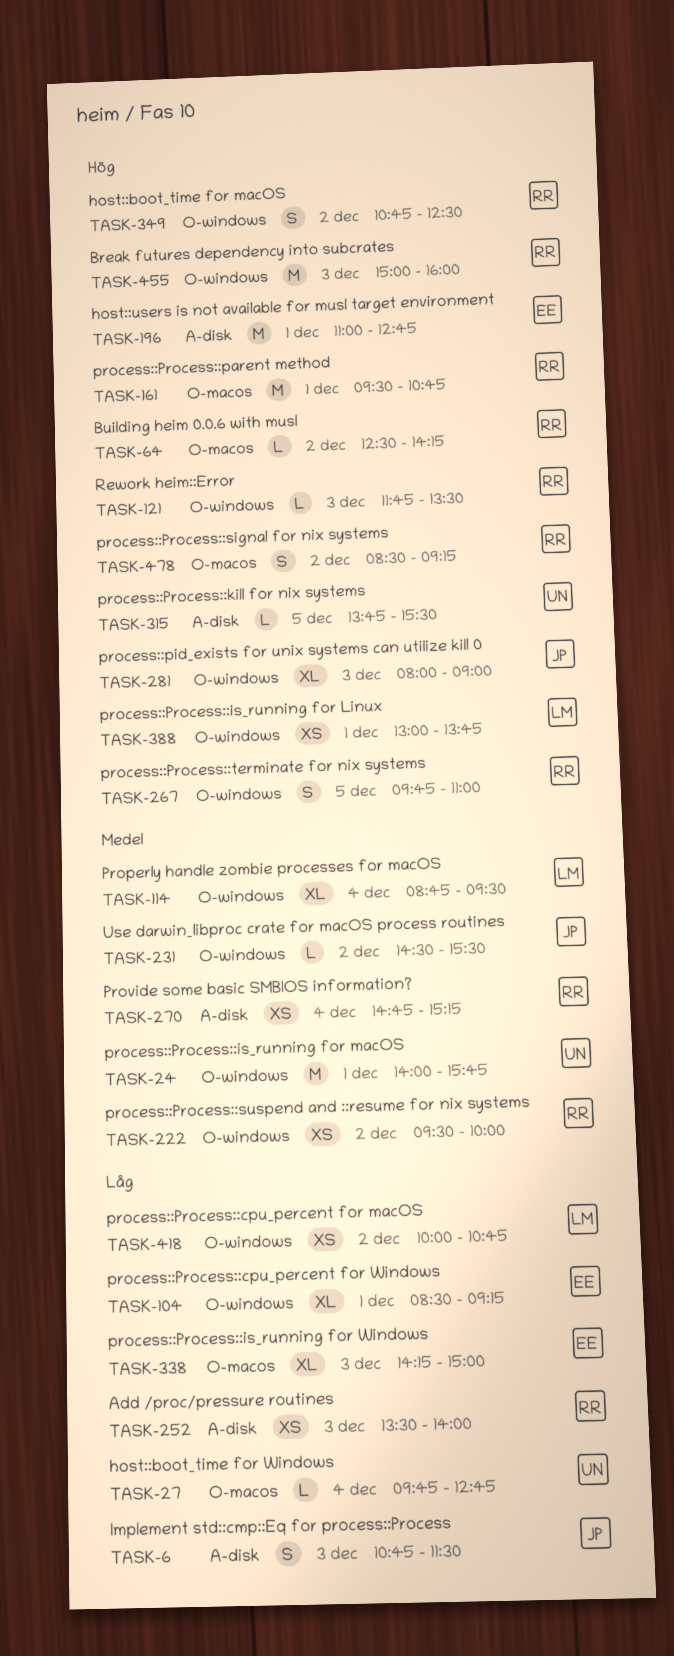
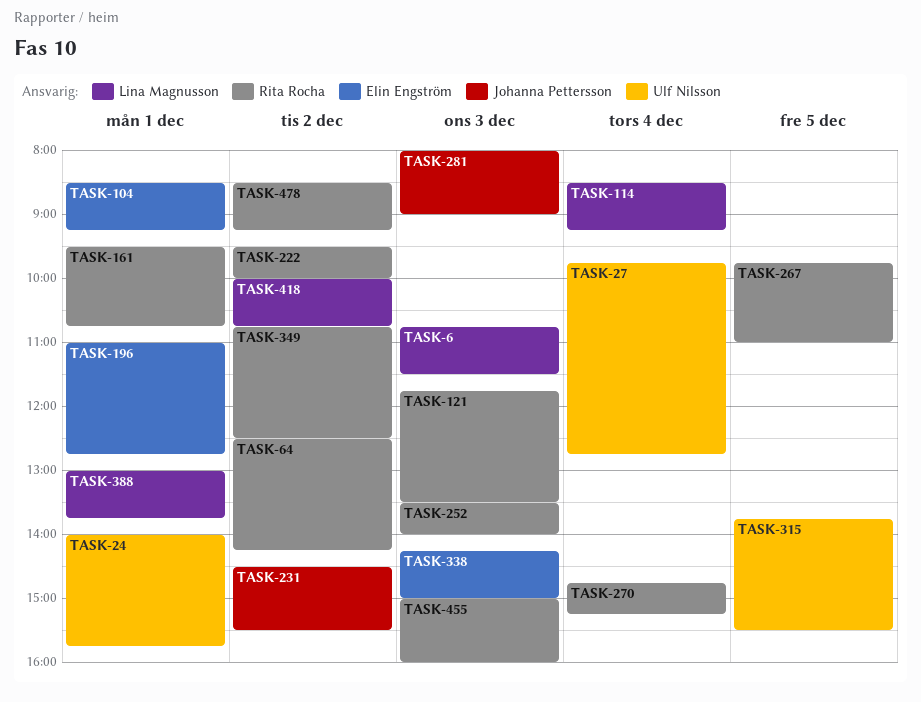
TASK-6, owner: Johanna Pettersson -> Lina Magnusson
TASK-114, begins: 08:45 -> 08:30
TASK-114, ends: 09:30 -> 09:15

